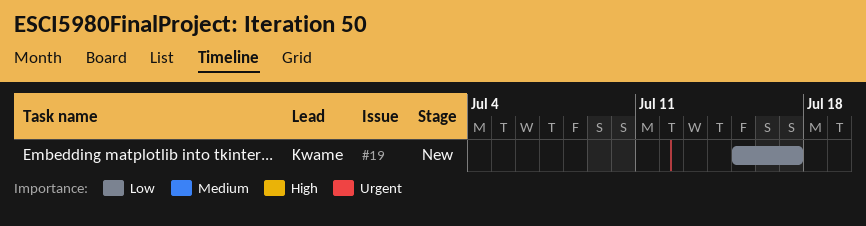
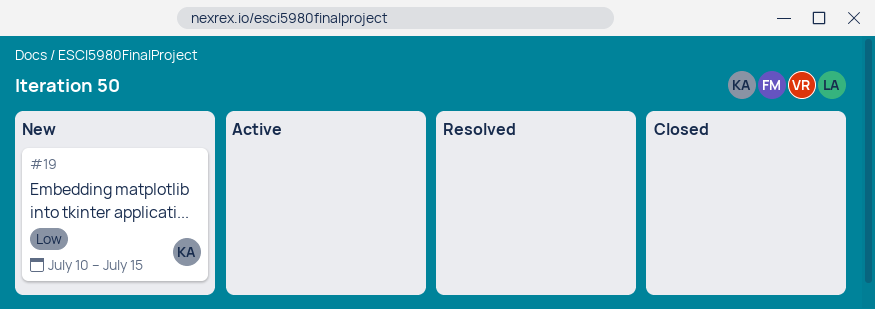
#19, start: Jul 15 -> Jul 10
#19, due: Jul 17 -> Jul 15

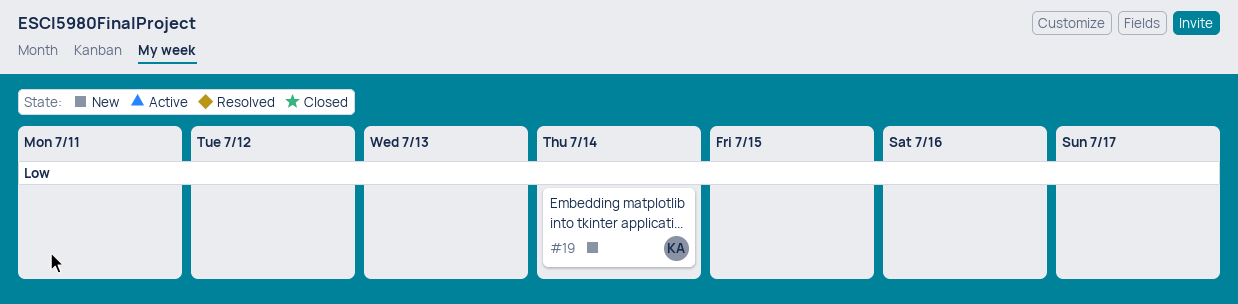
#19, due: Jul 15 -> Jul 14

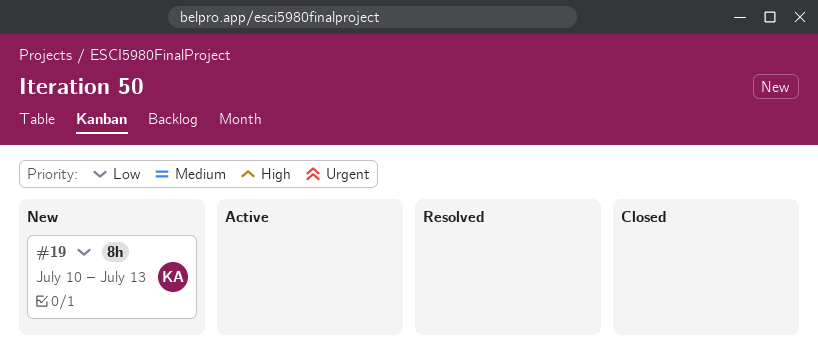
#19, due: Jul 14 -> Jul 13

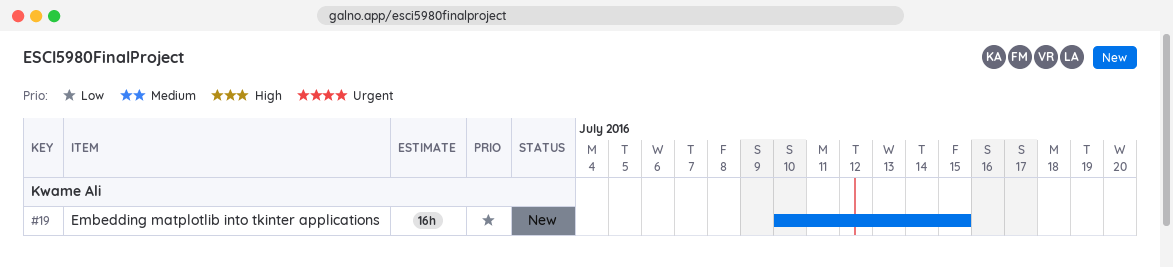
#19, estimate: 8h -> 16h
#19, due: Jul 13 -> Jul 15

